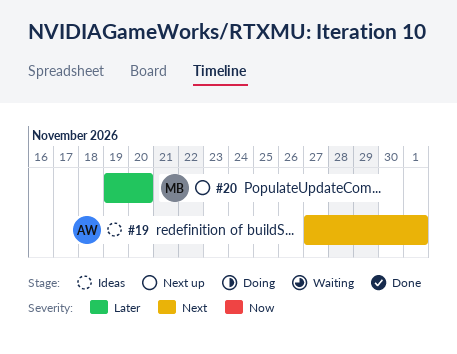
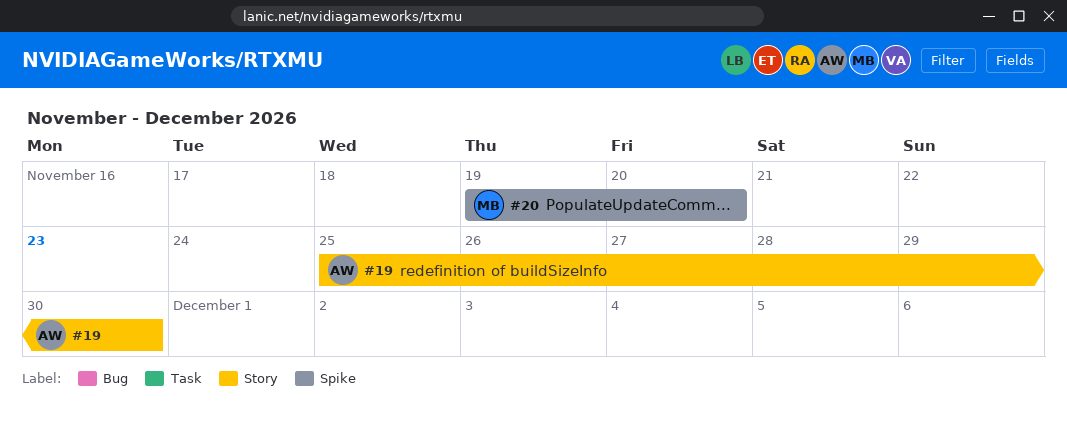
#19, start: Nov 27 -> Nov 25
#19, due: Dec 1 -> Nov 30

